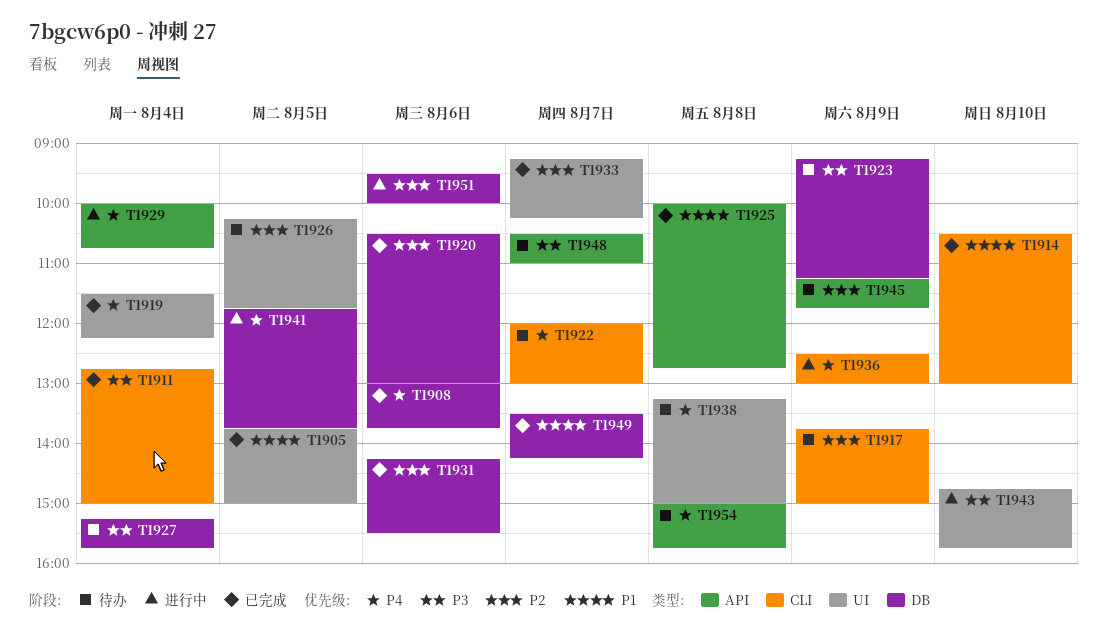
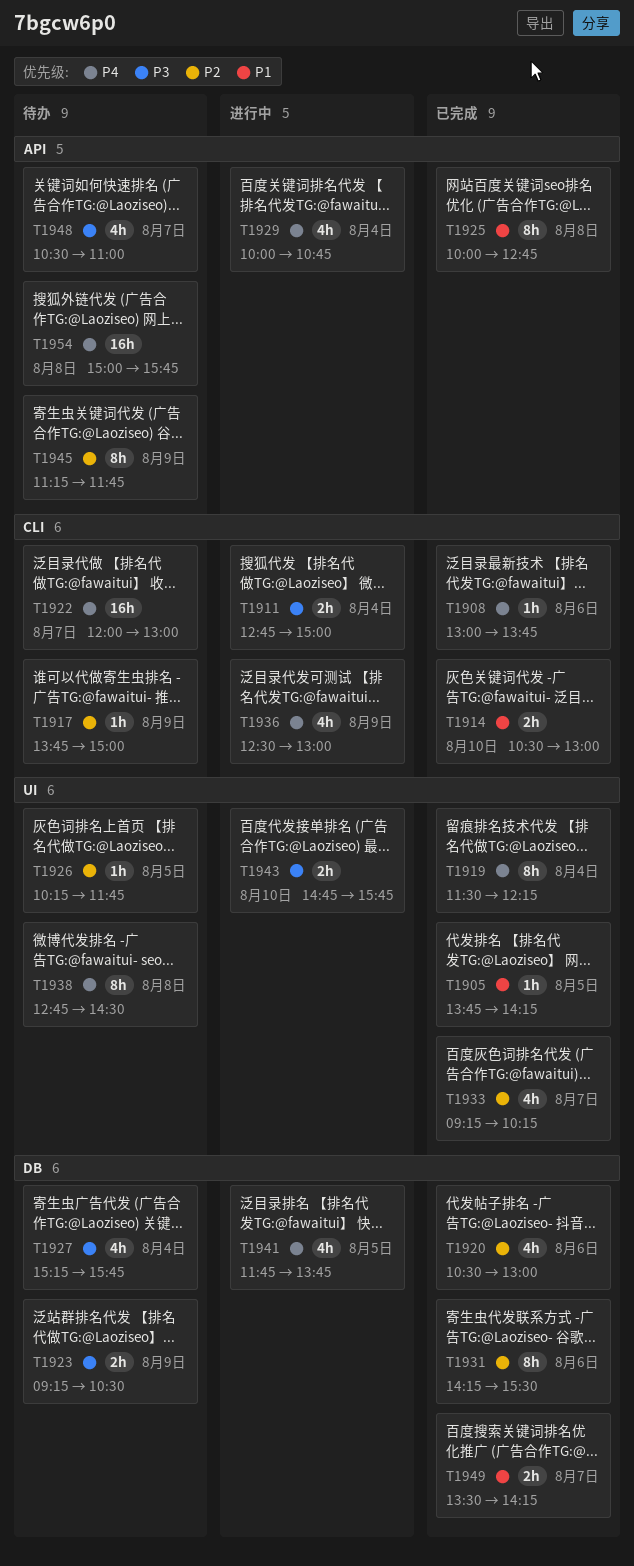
T1905, ends: 15:00 -> 14:15
T1908, label: DB -> CLI
T1911, status: 已完成 -> 进行中
T1923, ends: 11:15 -> 10:30
T1938, begins: 13:15 -> 12:45
T1938, ends: 15:00 -> 14:30
T1951: present -> none

